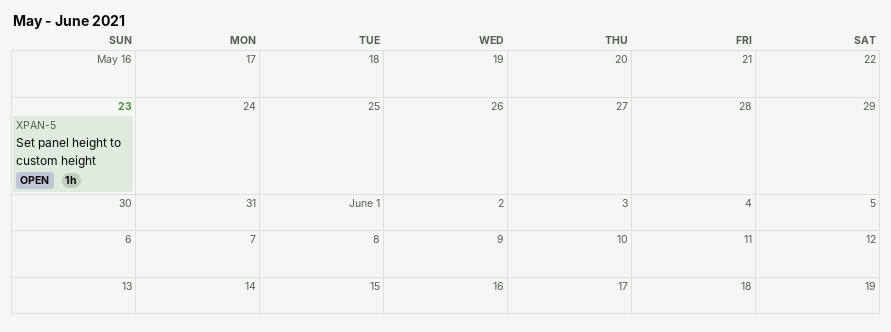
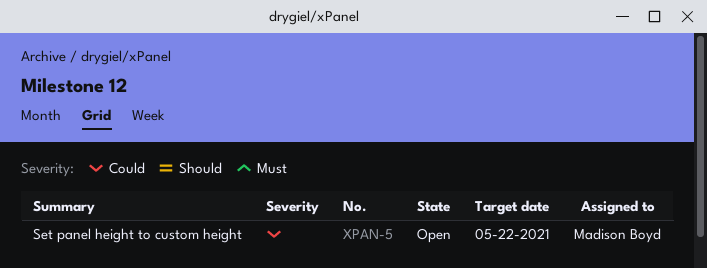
XPAN-5, due: May 23 -> May 22

